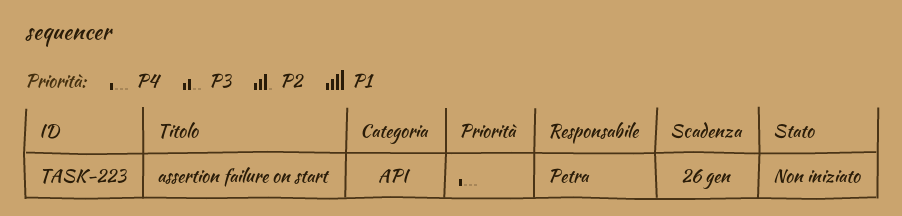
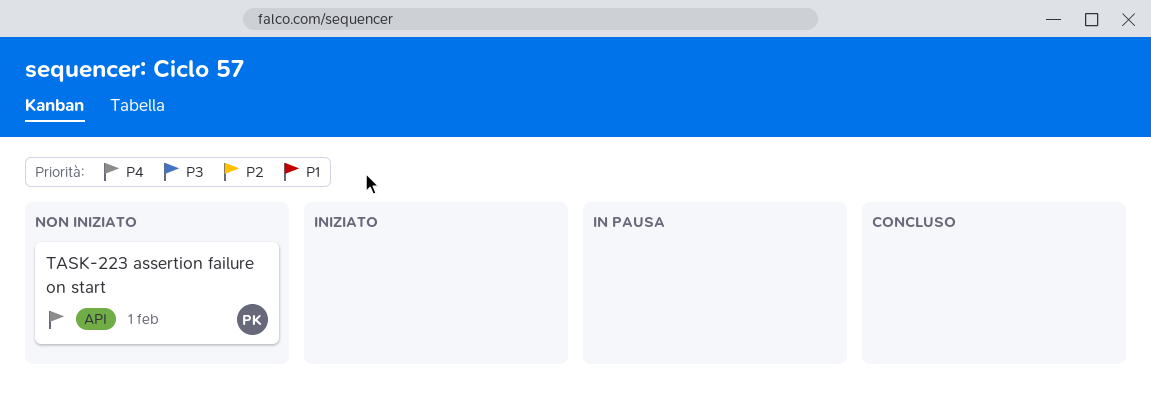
TASK-223, due: Jan 26 -> Feb 1

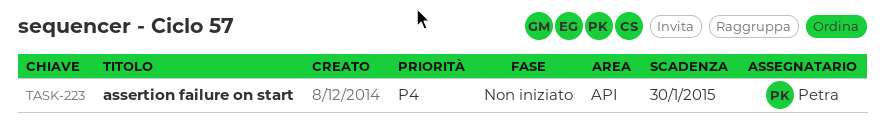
TASK-223, due: Feb 1 -> Jan 30

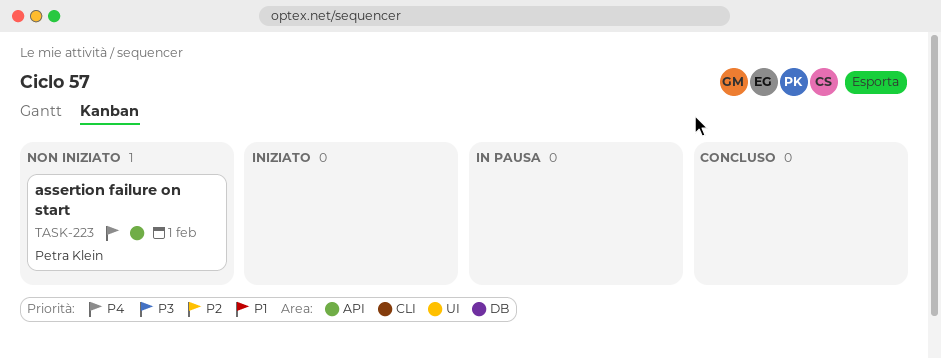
TASK-223, due: Jan 30 -> Feb 1

